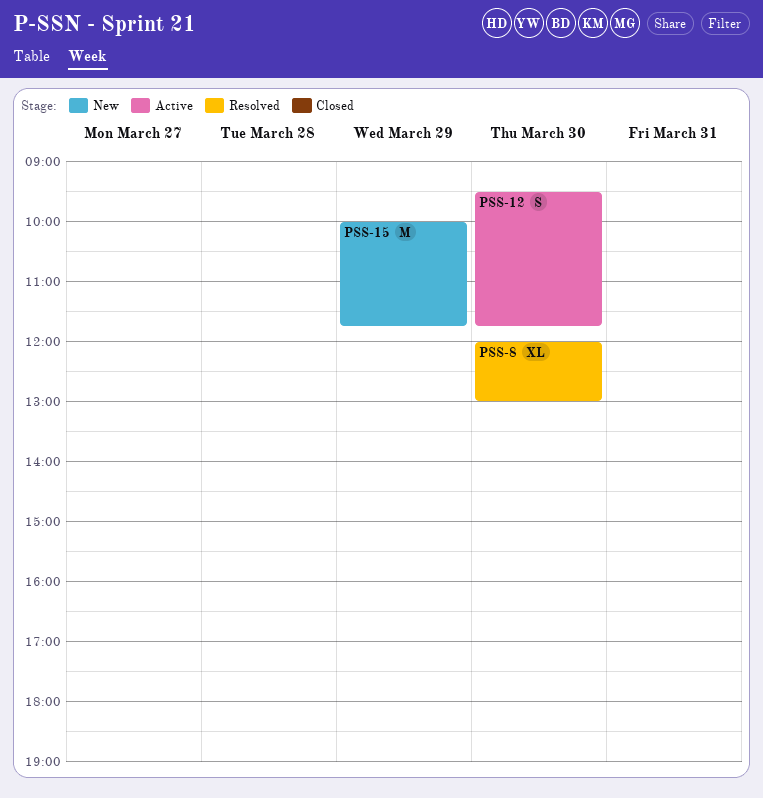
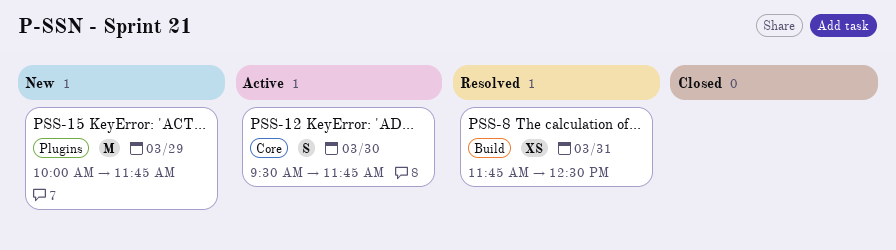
PSS-8, estimate: XL -> XS
PSS-8, day: Mar 30 -> Mar 31
PSS-8, begins: 12:00 -> 11:45
PSS-8, ends: 13:00 -> 12:30

